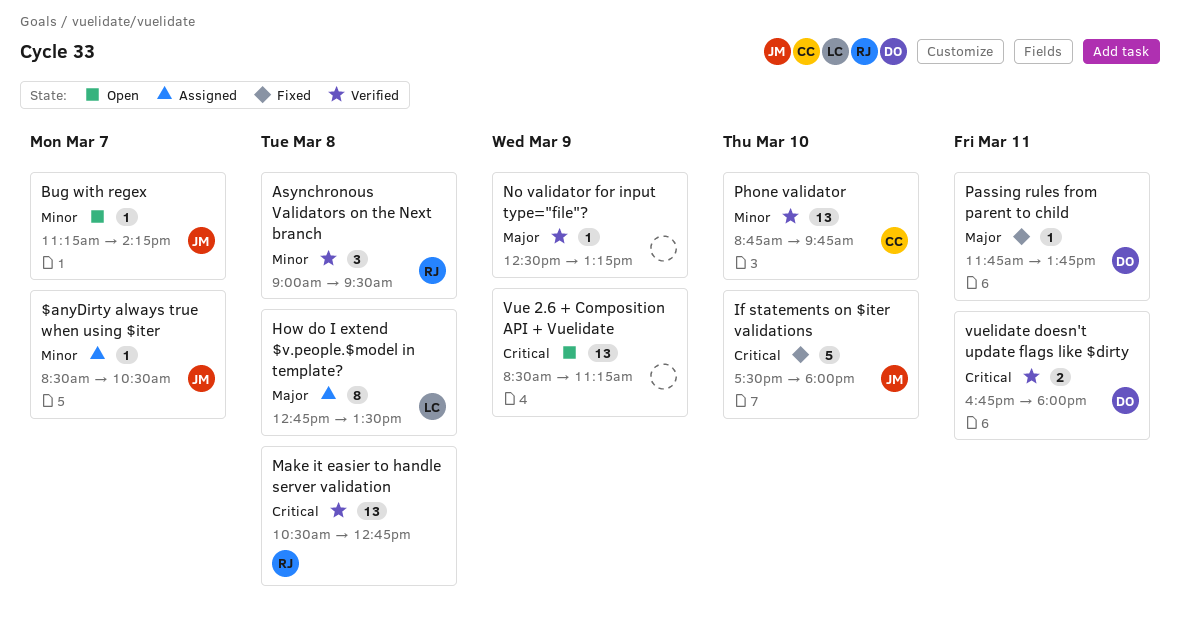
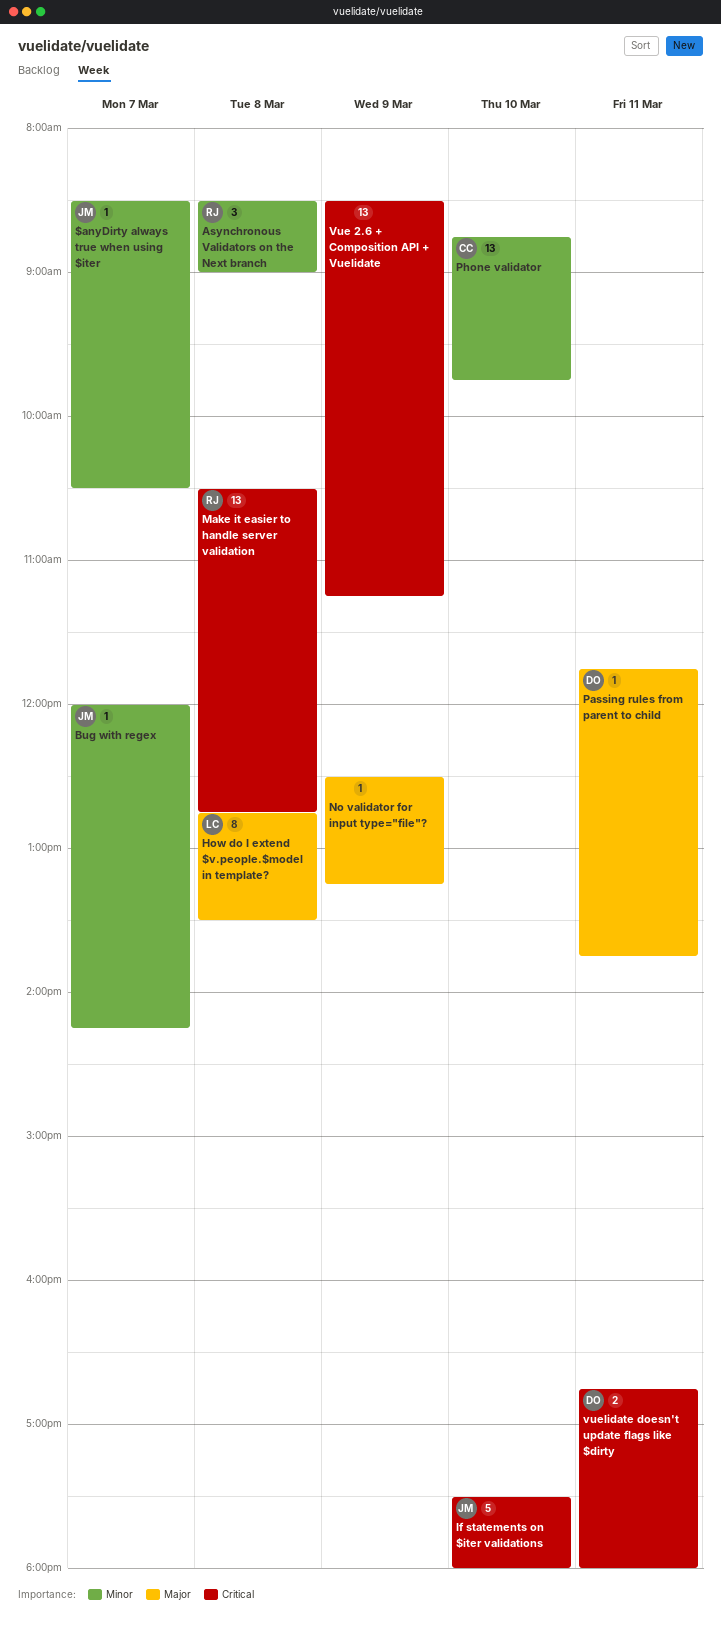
Asynchronous Validators on the Next branch, begins: 09:00 -> 08:30
Asynchronous Validators on the Next branch, ends: 09:30 -> 09:00
Bug with regex, begins: 11:15 -> 12:00

